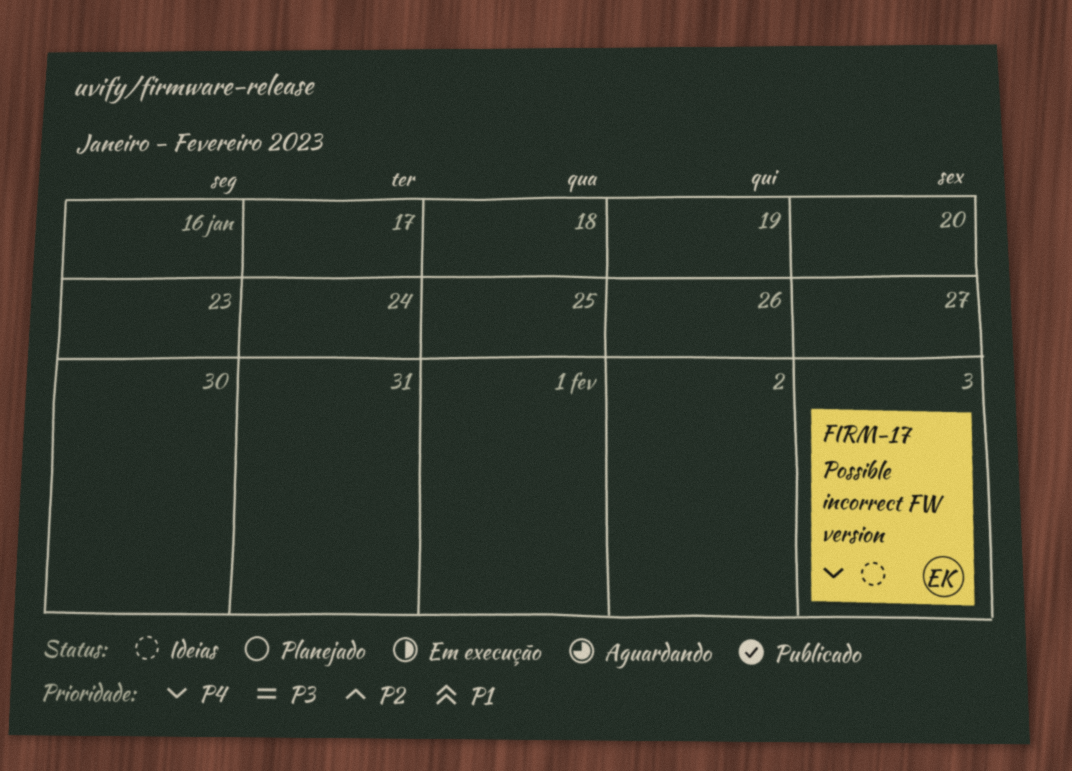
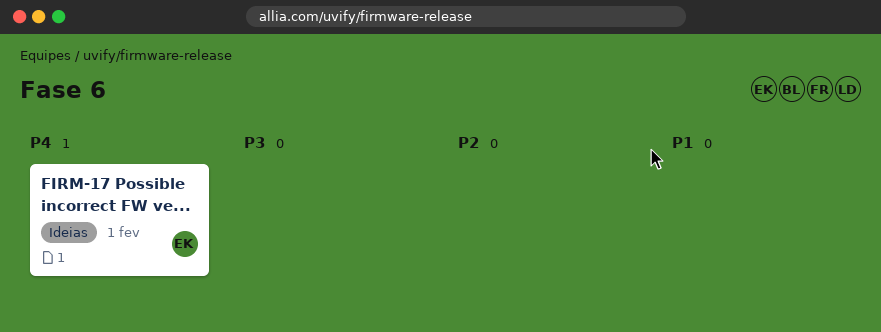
FIRM-17, due: Feb 3 -> Feb 1

